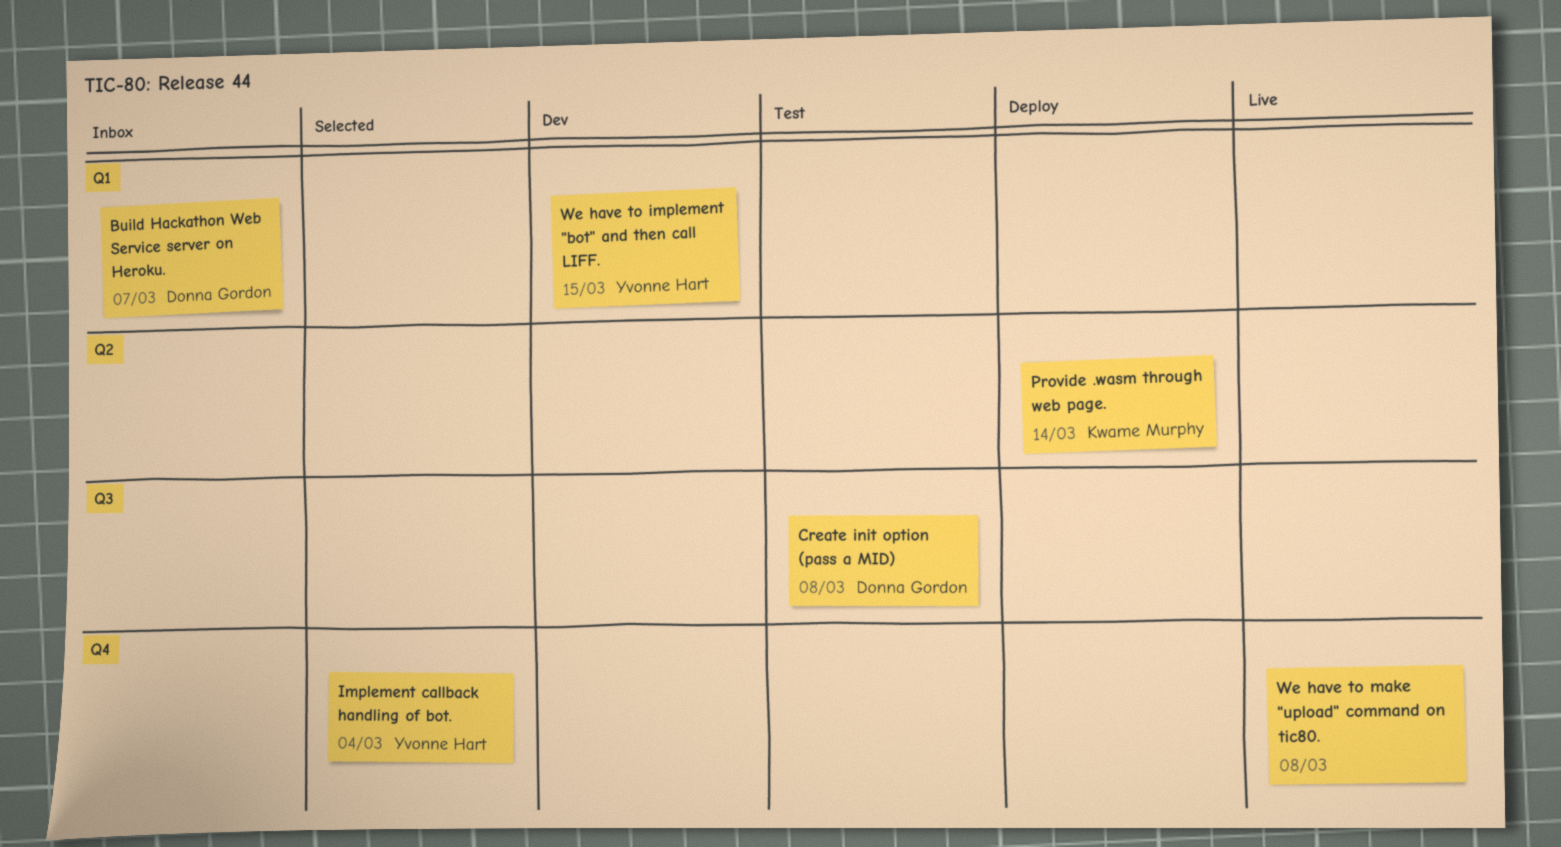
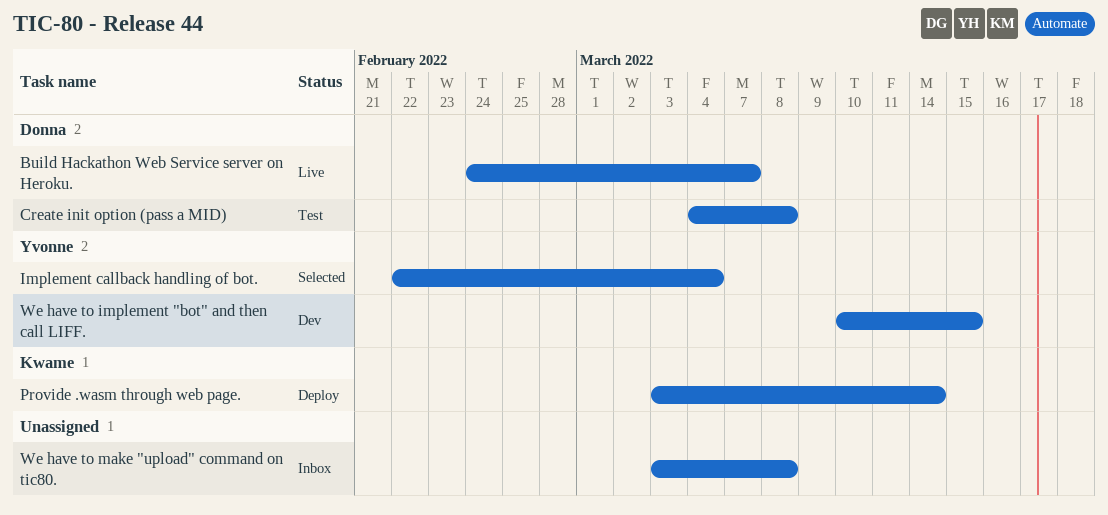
Build Hackathon Web Service server on Heroku., status: Inbox -> Live
We have to make "upload" command on tic80., status: Live -> Inbox

